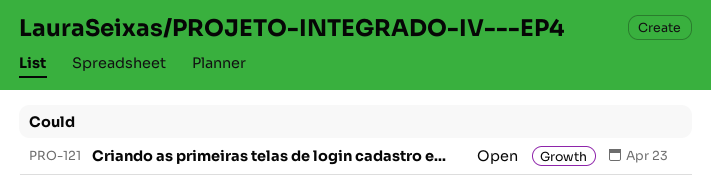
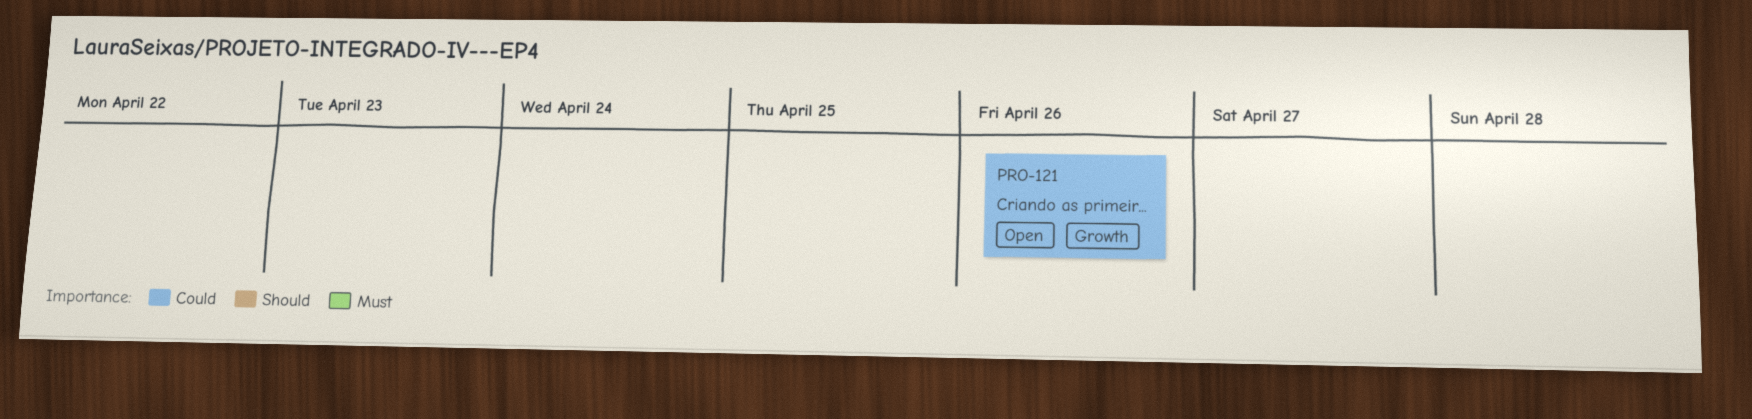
PRO-121, due: Apr 23 -> Apr 26

